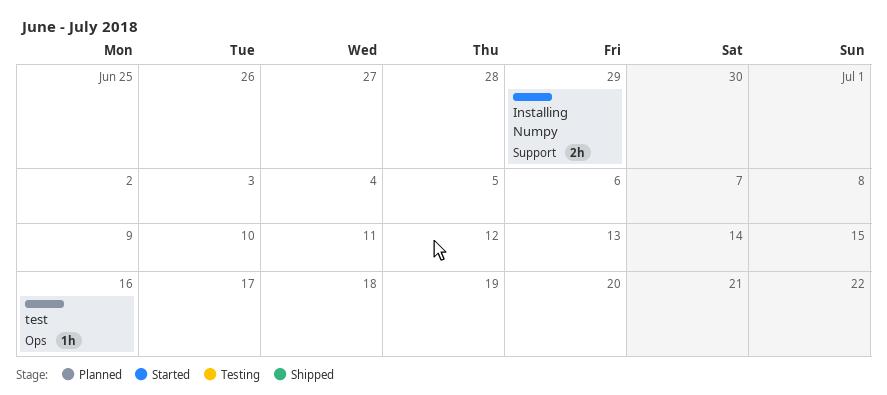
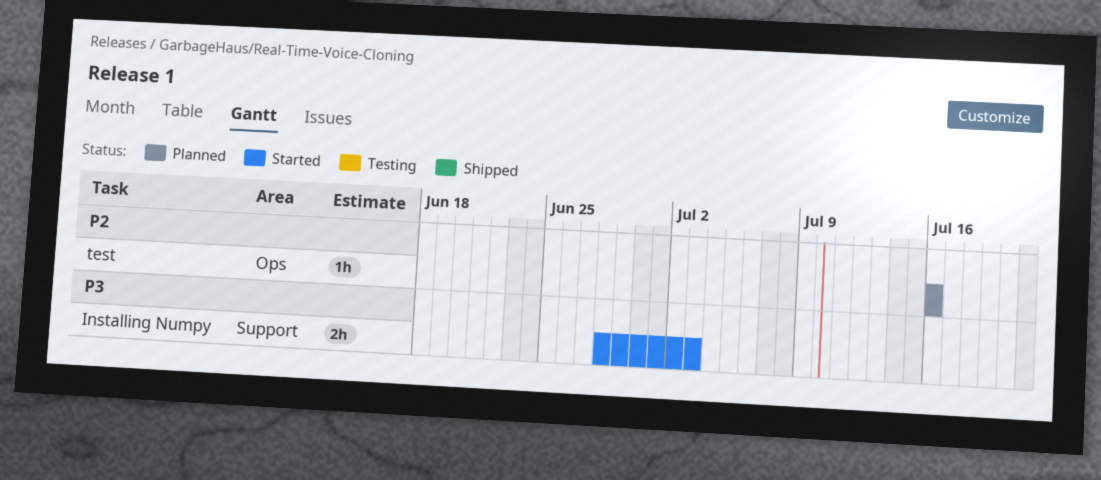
Installing Numpy, due: Jun 29 -> Jul 3

